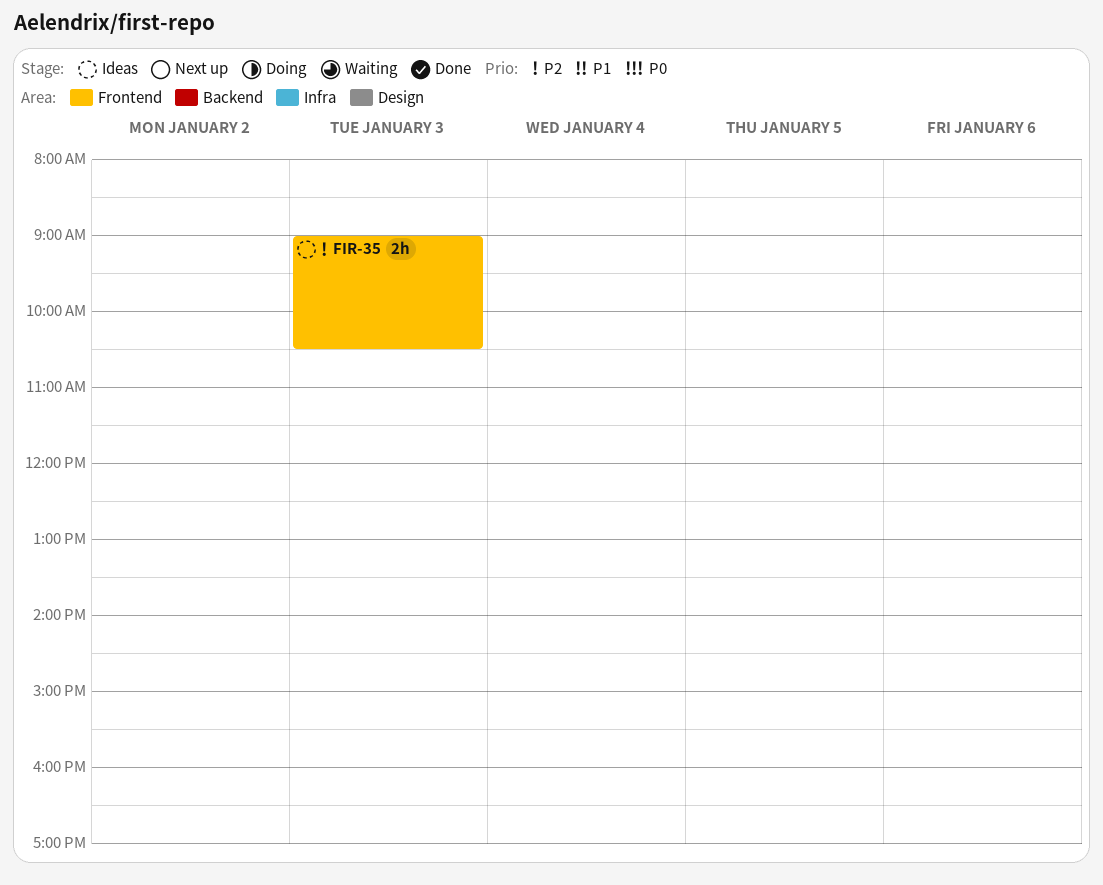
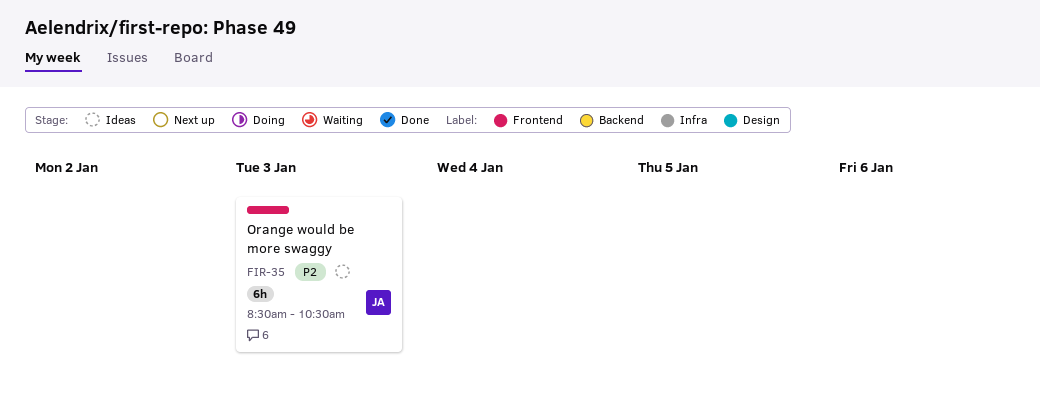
FIR-35, estimate: 2h -> 6h
FIR-35, begins: 09:00 -> 08:30

